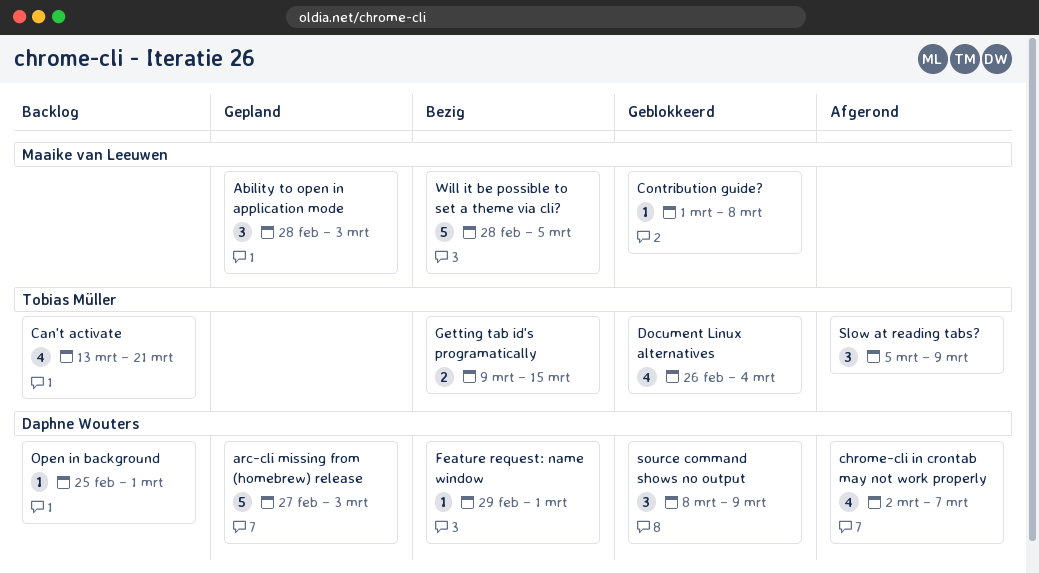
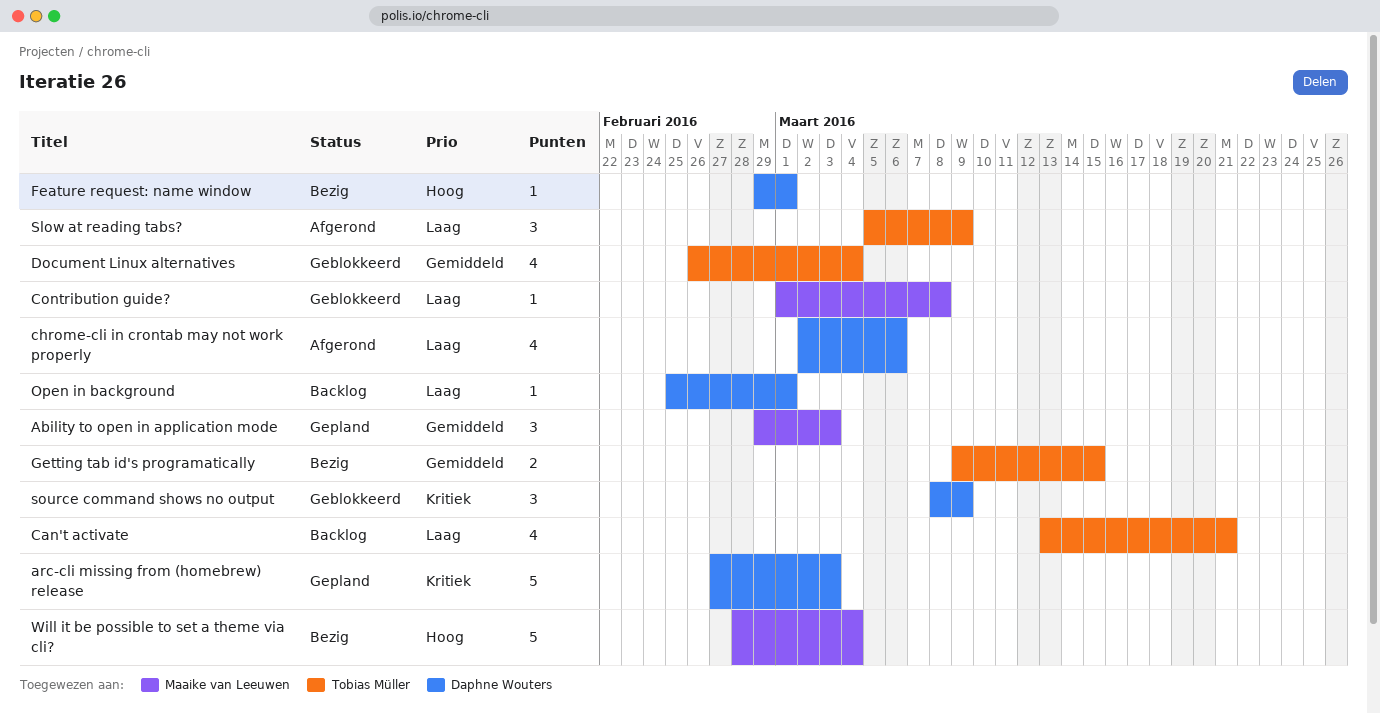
Ability to open in application mode, start: Feb 28 -> Feb 29
chrome-cli in crontab may not work properly, due: Mar 7 -> Mar 6
Will it be possible to set a theme via cli?, due: Mar 5 -> Mar 4

